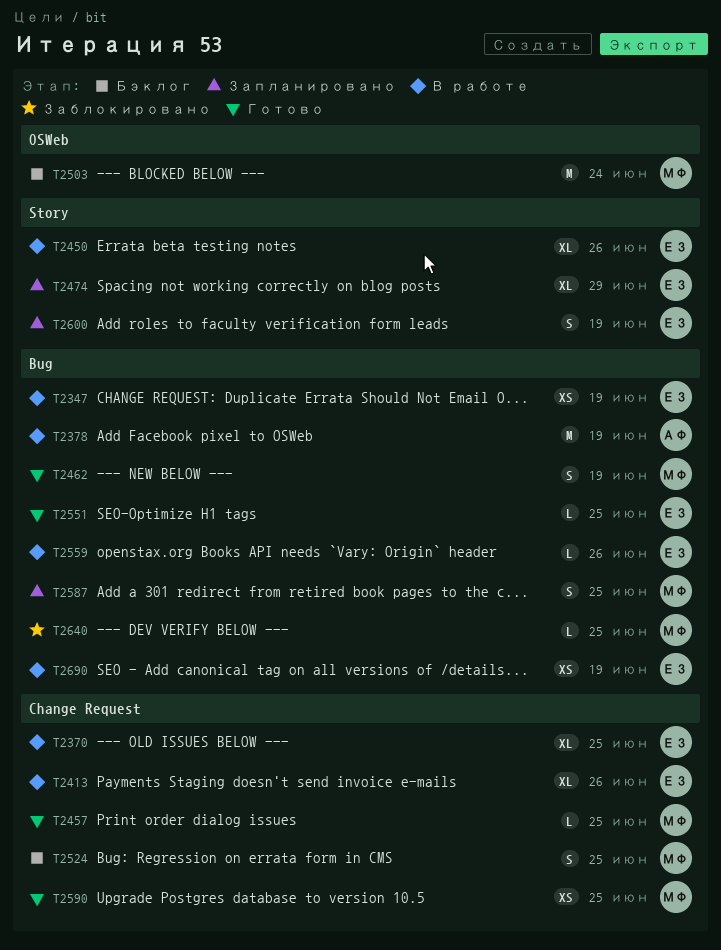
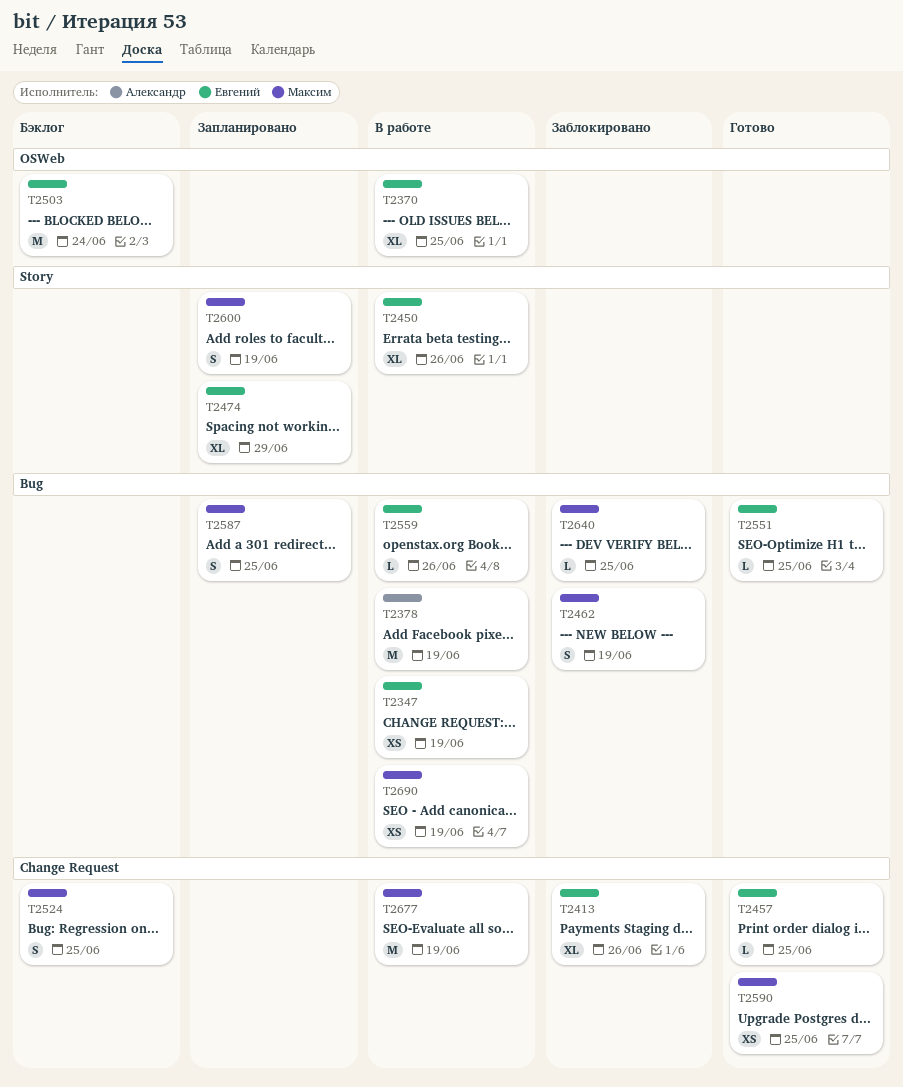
T2370, label: Change Request -> OSWeb
T2413, status: В работе -> Заблокировано
T2457, owner: Максим -> Евгений
T2462, status: Готово -> Заблокировано
T2503, owner: Максим -> Евгений
T2600, owner: Евгений -> Максим
T2677: none -> present
T2690, owner: Евгений -> Максим

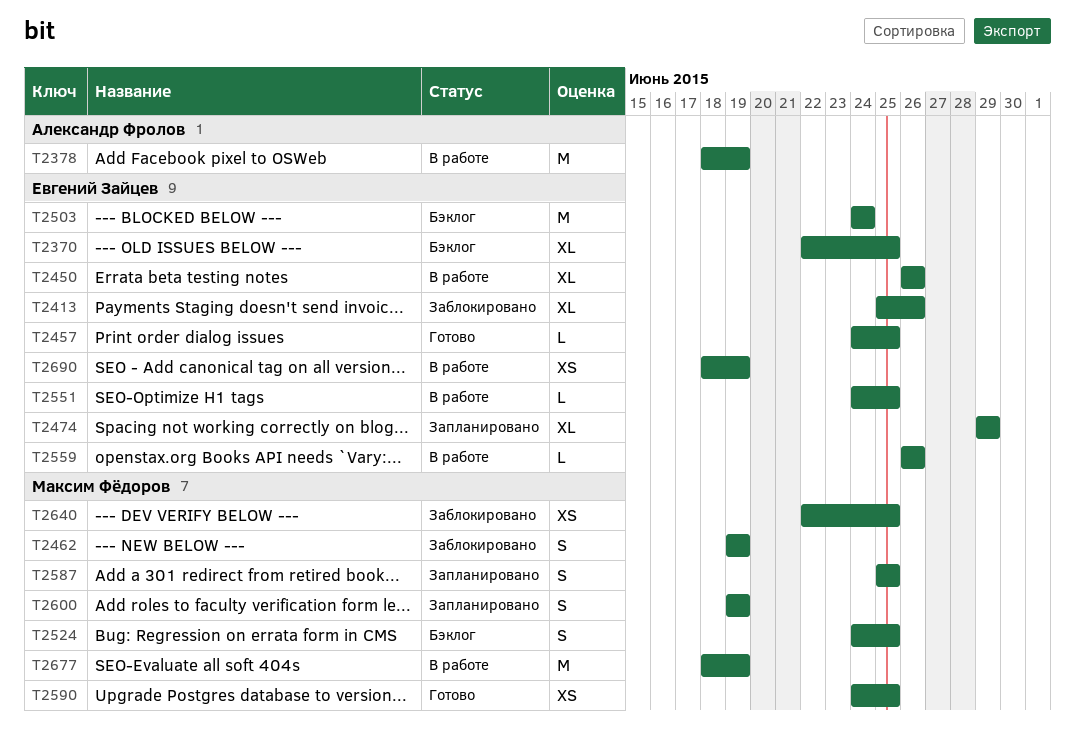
T2347: present -> none
T2370, status: В работе -> Бэклог
T2551, status: Готово -> В работе
T2640, estimate: L -> XS
T2690, owner: Максим Фёдоров -> Евгений Зайцев

